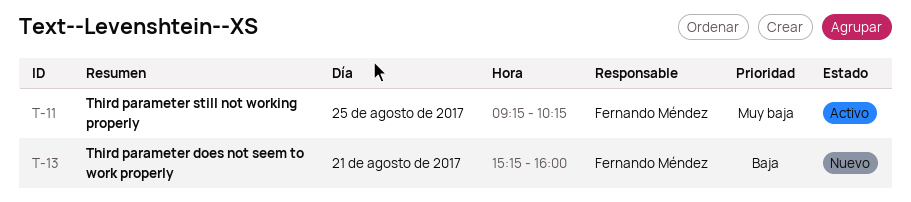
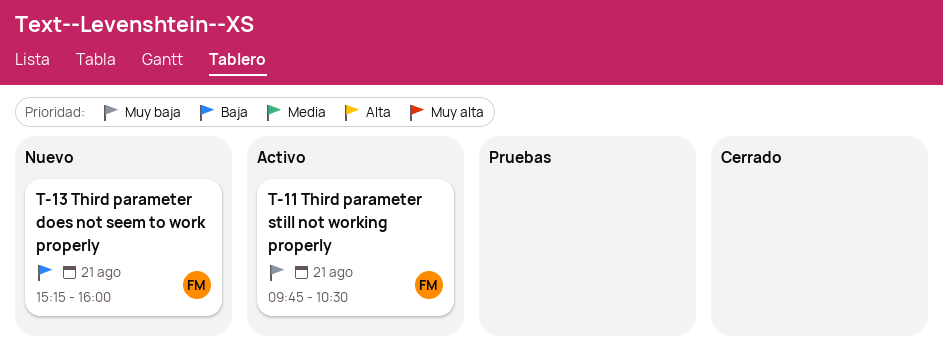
T-11, day: Aug 25 -> Aug 21
T-11, begins: 09:15 -> 09:45
T-11, ends: 10:15 -> 10:30

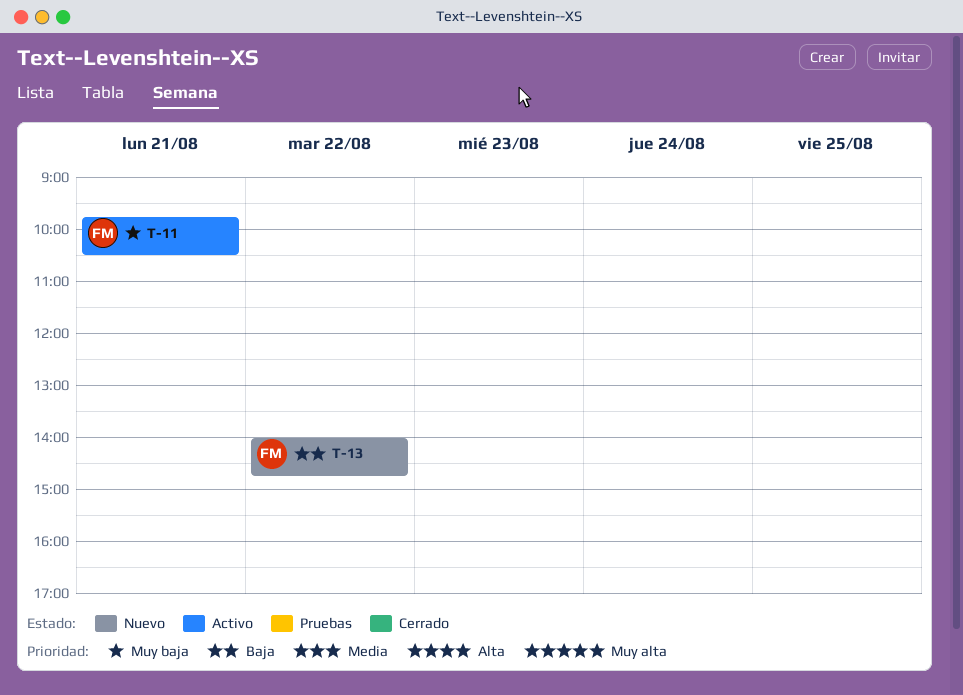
T-13, day: Aug 21 -> Aug 22
T-13, begins: 15:15 -> 14:00
T-13, ends: 16:00 -> 14:45

